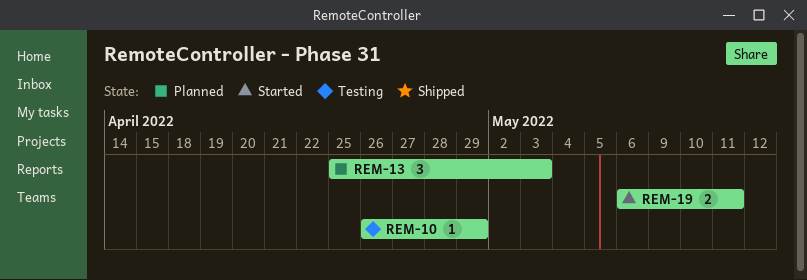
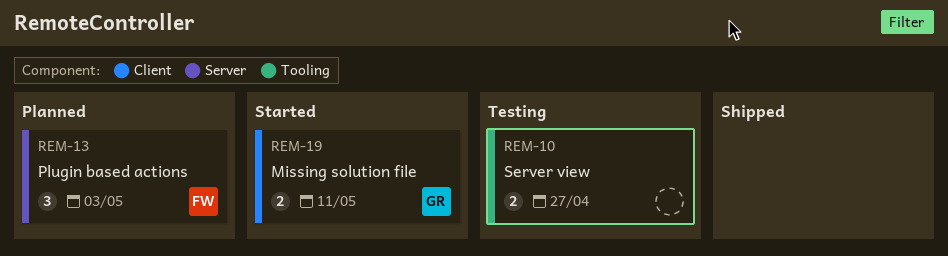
REM-10, estimate: 1 -> 2
REM-10, due: Apr 29 -> Apr 27

